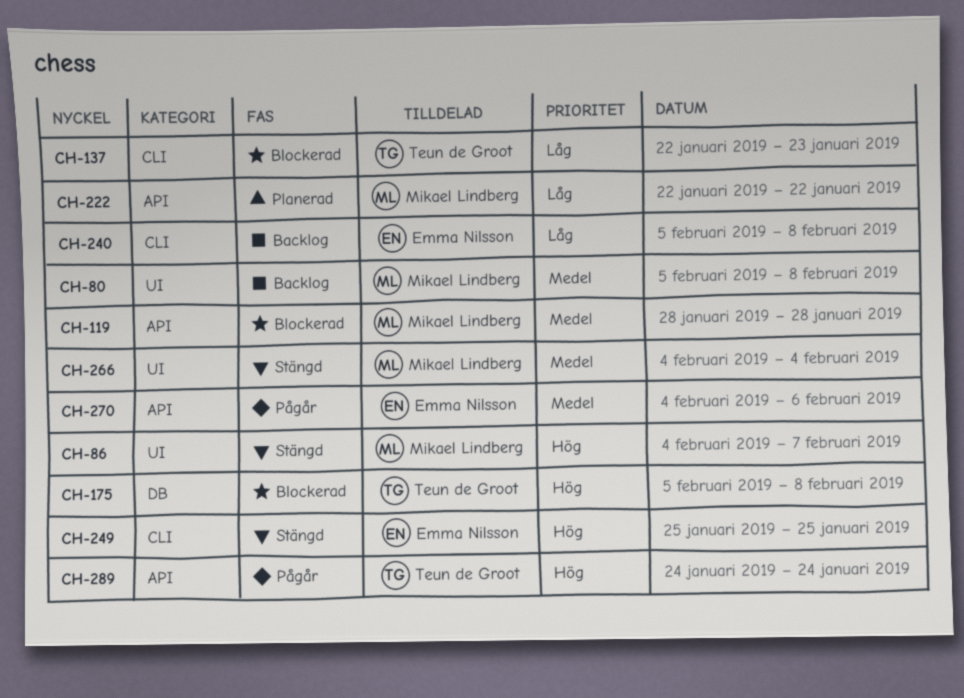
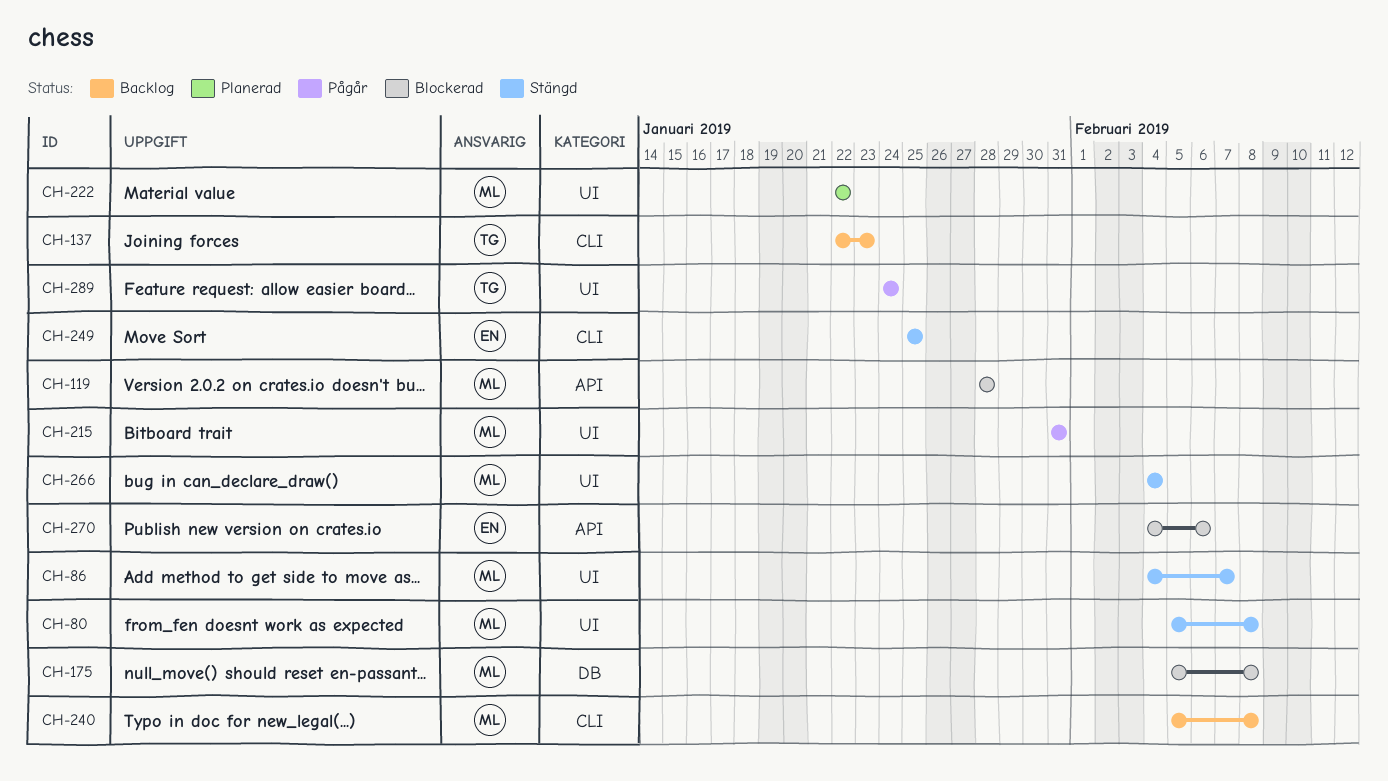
CH-80, status: Backlog -> Stängd
CH-137, status: Blockerad -> Backlog
CH-175, owner: Teun de Groot -> Mikael Lindberg
CH-215: none -> present
CH-222, label: API -> UI
CH-240, owner: Emma Nilsson -> Mikael Lindberg
CH-270, status: Pågår -> Blockerad
CH-289, label: API -> UI

